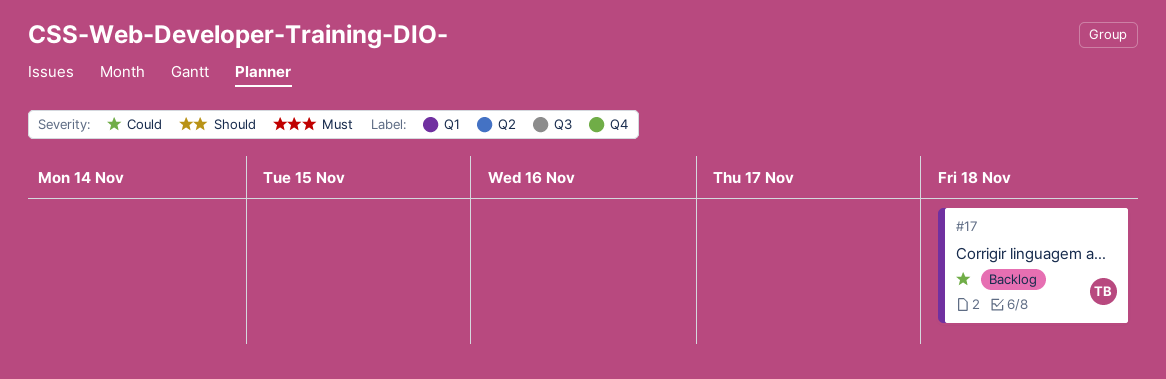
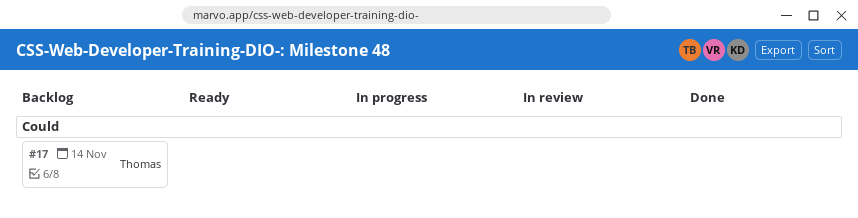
#17, due: Nov 18 -> Nov 14

